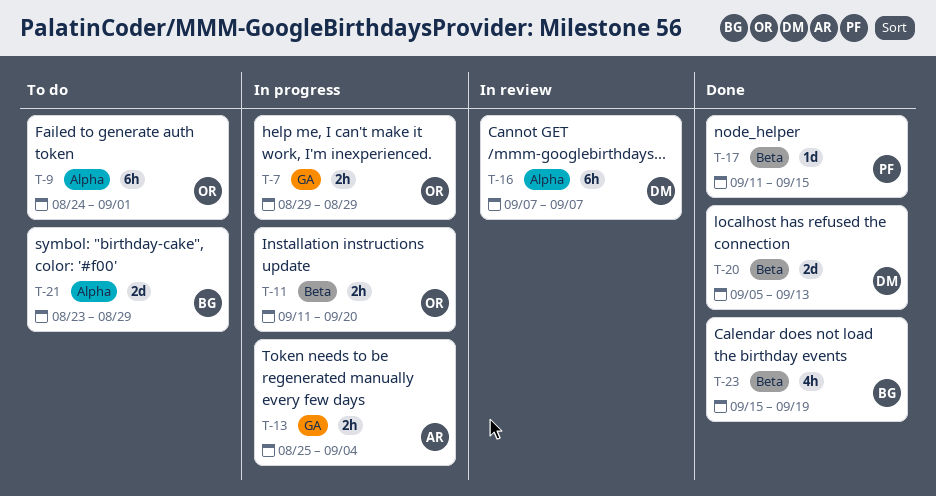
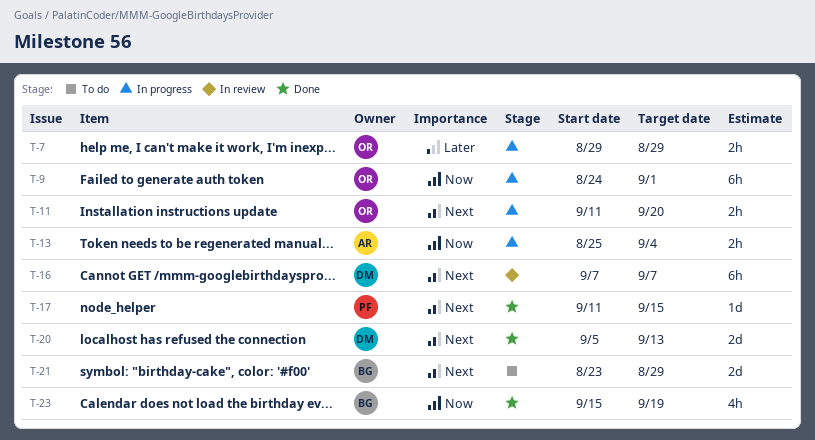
T-9, status: To do -> In progress

